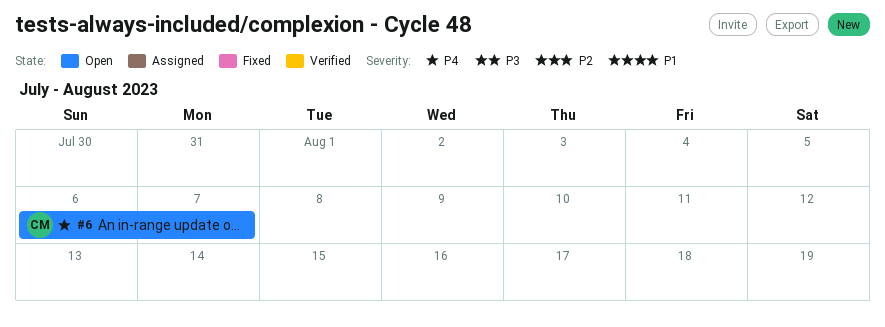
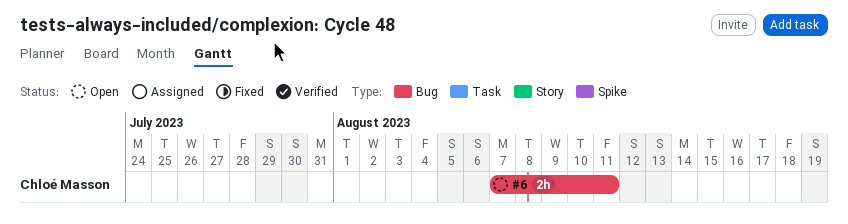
#6, start: Aug 6 -> Aug 7
#6, due: Aug 7 -> Aug 11

